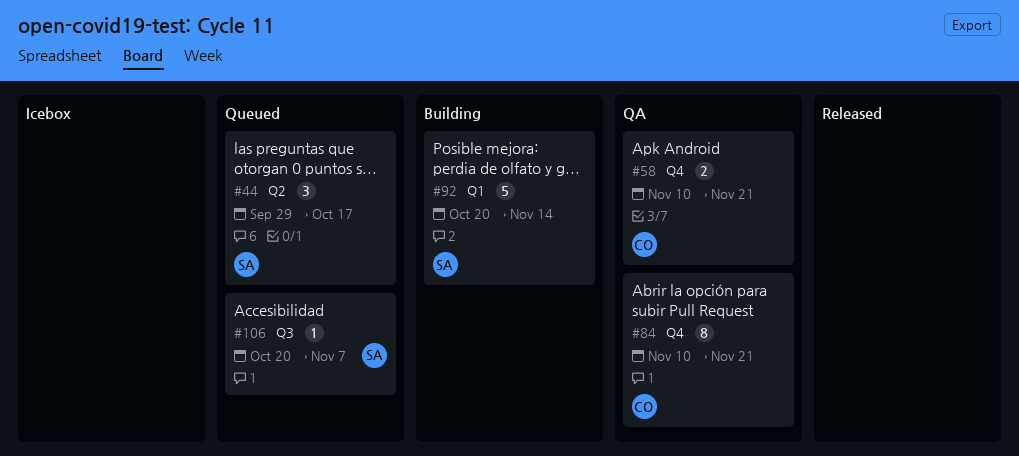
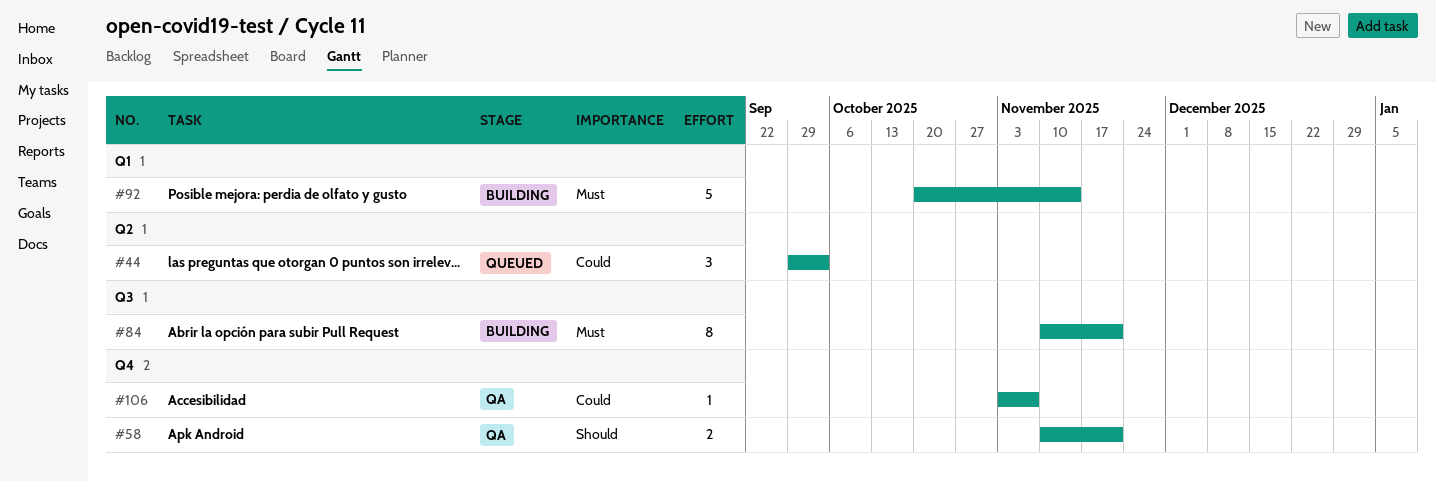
#44, due: Oct 17 -> Oct 3
#84, status: QA -> Building
#84, label: Q4 -> Q3
#106, status: Queued -> QA
#106, label: Q3 -> Q4
#106, start: Oct 20 -> Nov 3

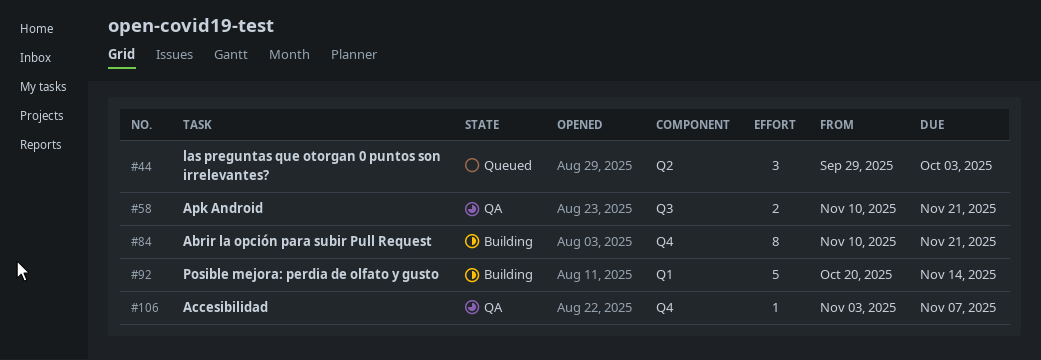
#58, label: Q4 -> Q3
#84, label: Q3 -> Q4

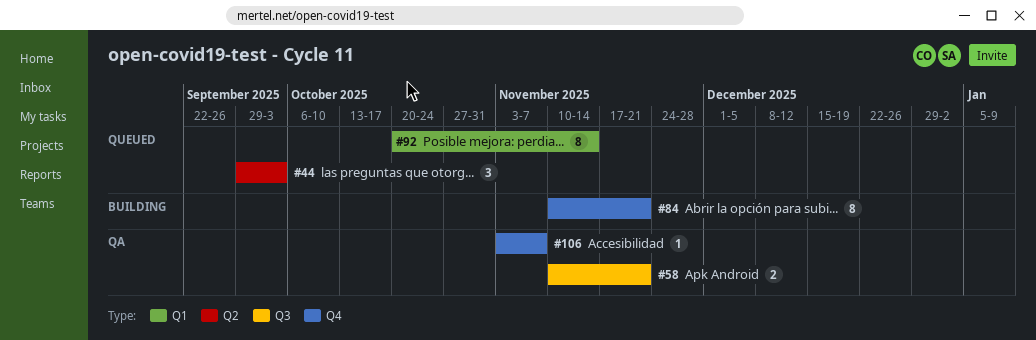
#92, status: Building -> Queued
#92, estimate: 5 -> 8

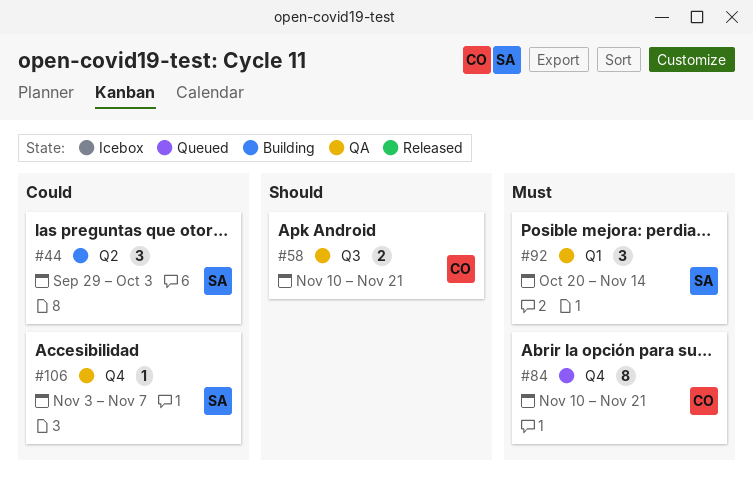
#44, status: Queued -> Building
#84, status: Building -> Queued
#92, status: Queued -> QA
#92, estimate: 8 -> 3

